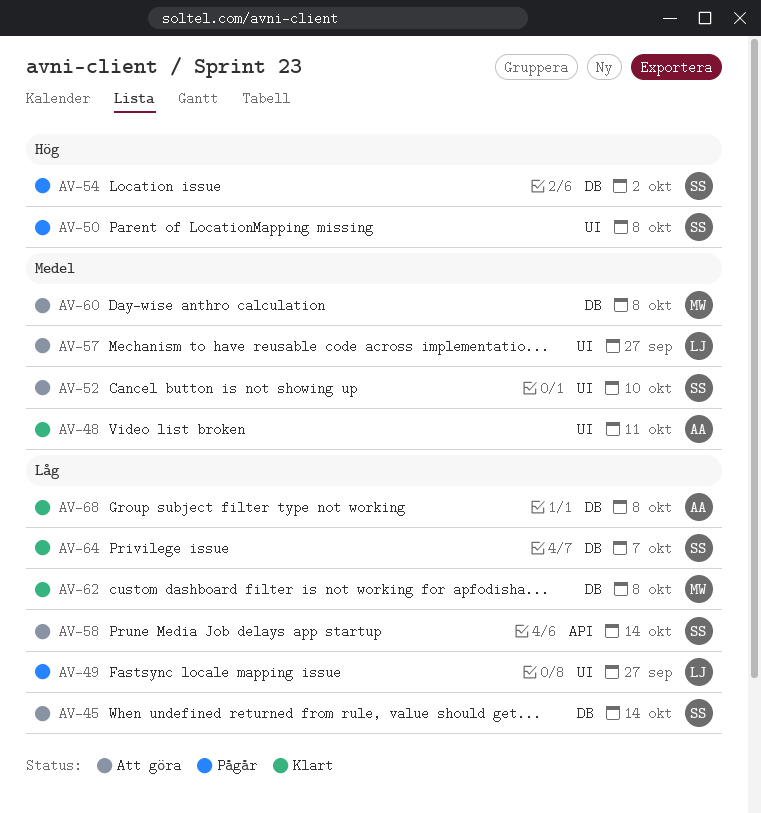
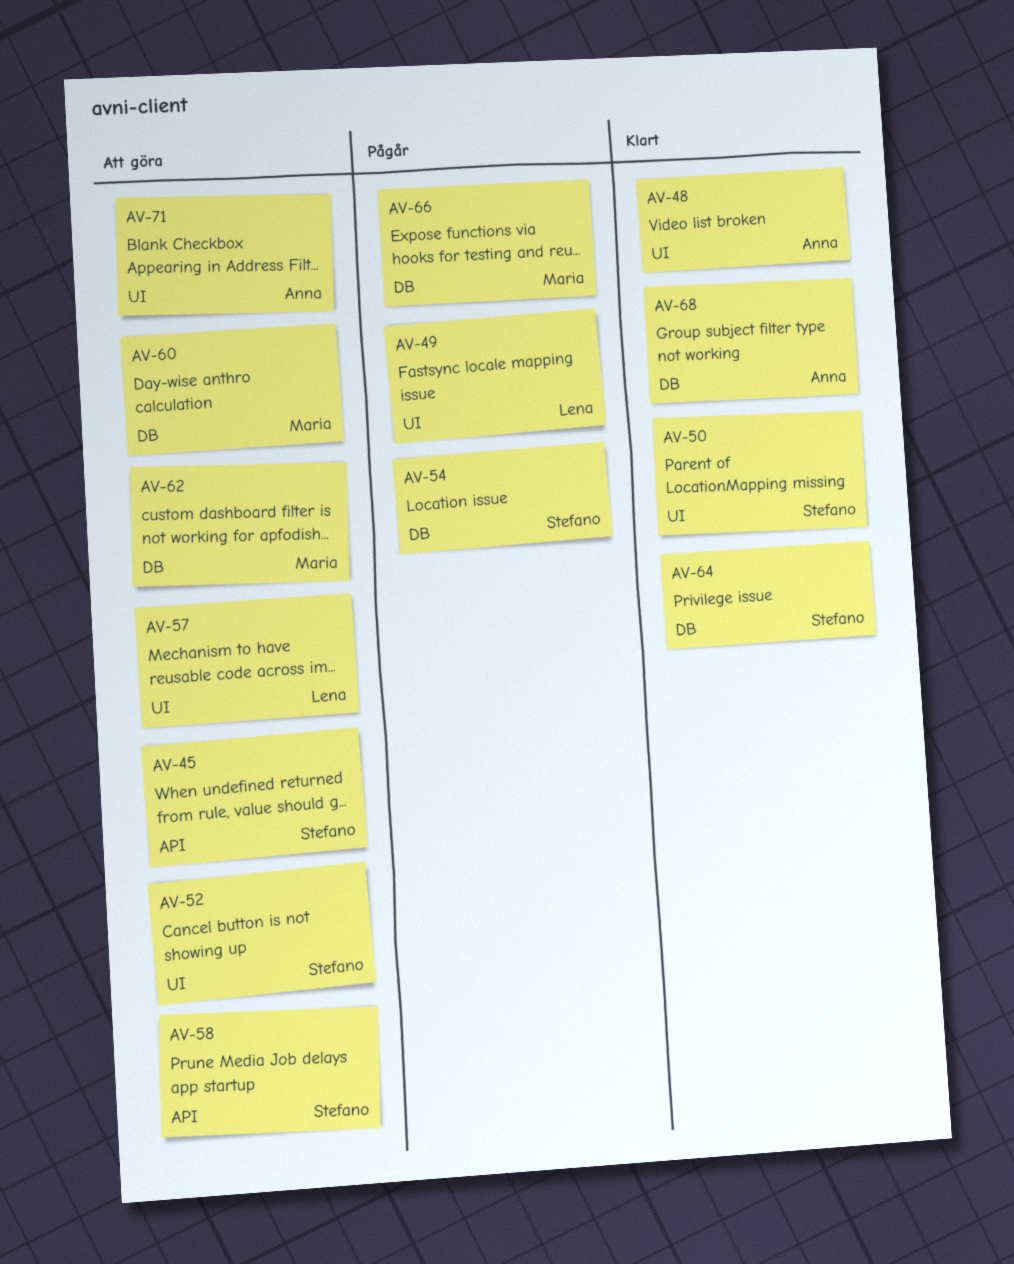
AV-45, label: DB -> API
AV-50, status: Pågår -> Klart
AV-62, status: Klart -> Att göra
AV-66: none -> present
AV-71: none -> present

